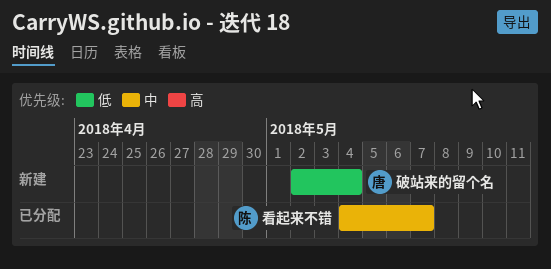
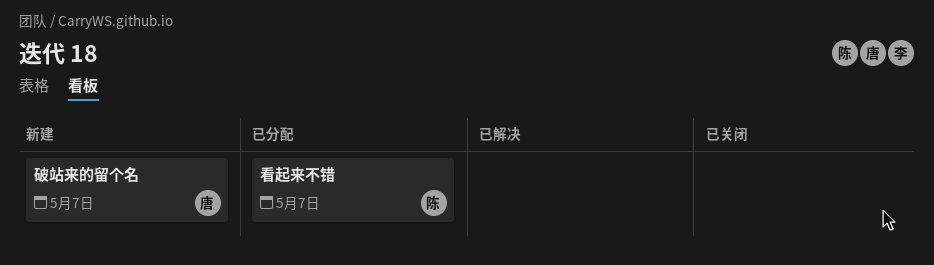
破站来的留个名, due: May 4 -> May 7

